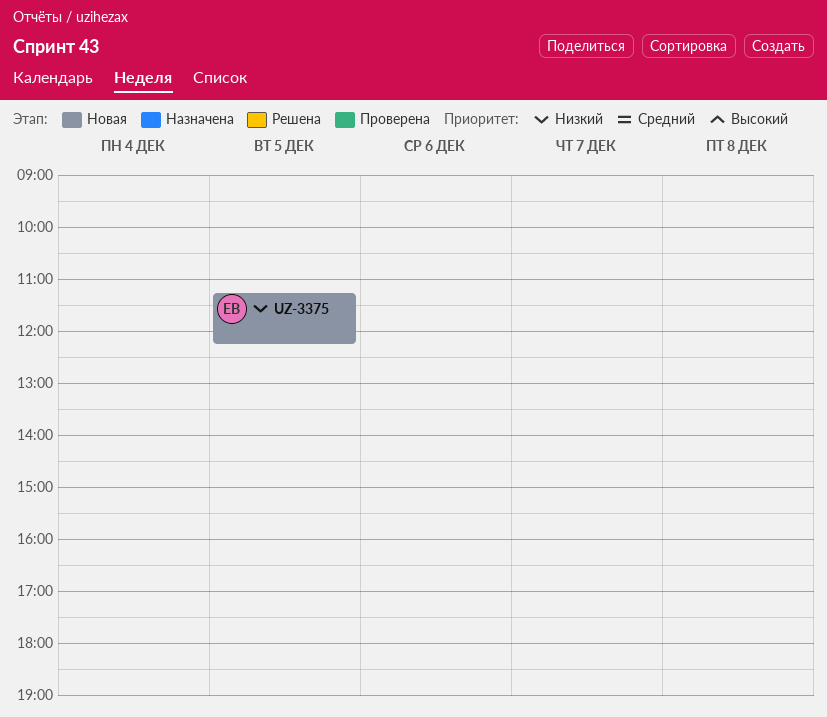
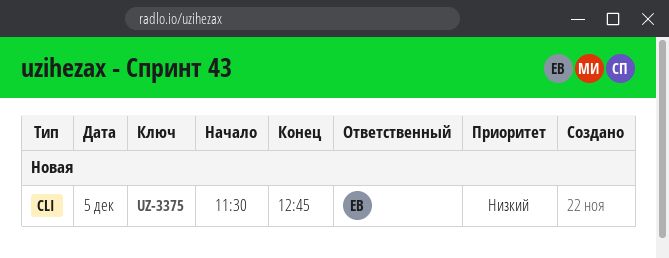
UZ-3375, begins: 11:15 -> 11:30
UZ-3375, ends: 12:15 -> 12:45

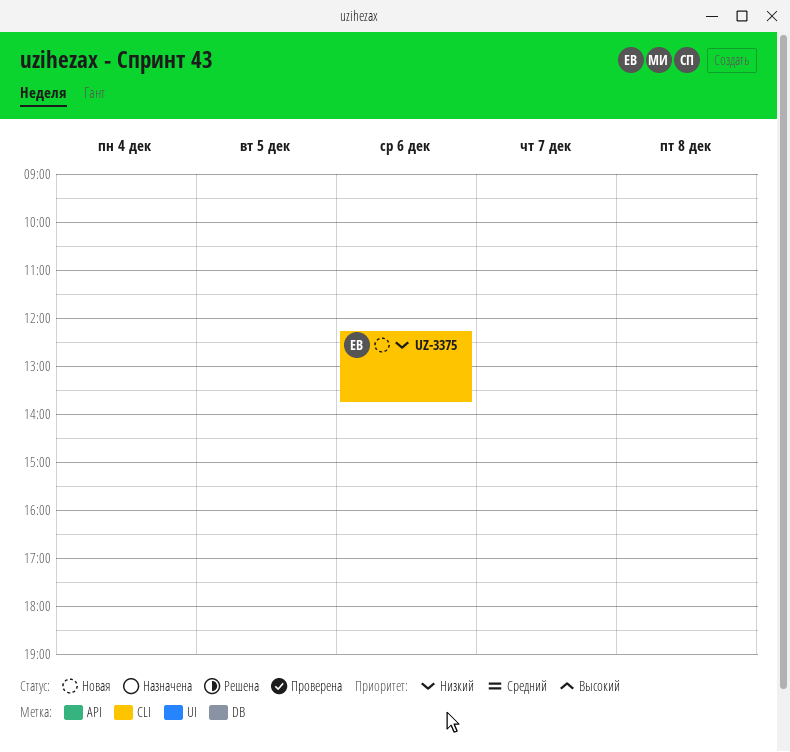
UZ-3375, day: Dec 5 -> Dec 6
UZ-3375, begins: 11:30 -> 12:15
UZ-3375, ends: 12:45 -> 13:45

